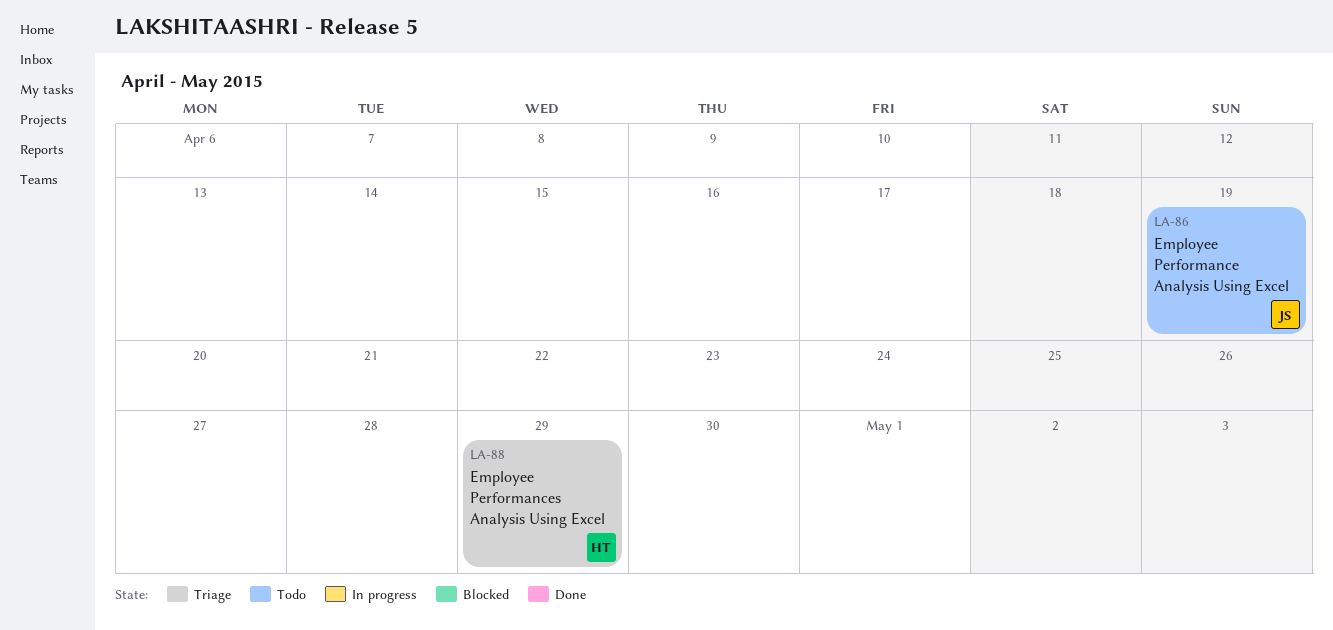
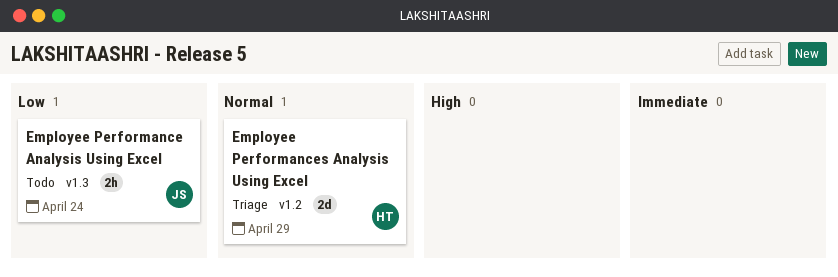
Employee Performance Analysis Using Excel, due: Apr 19 -> Apr 24

